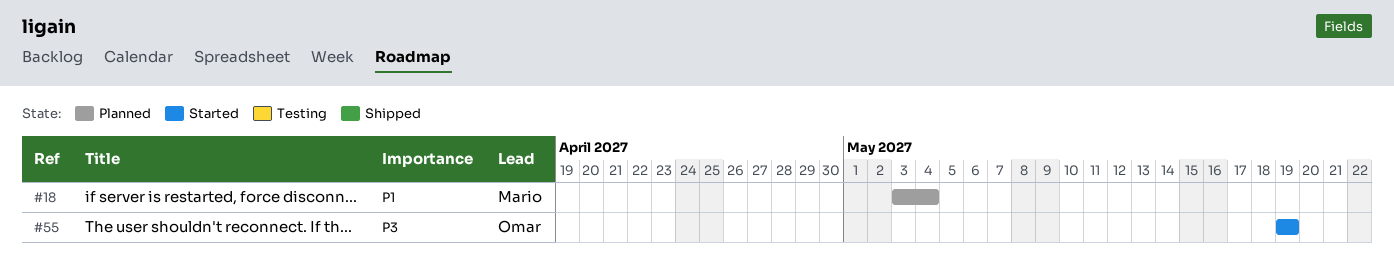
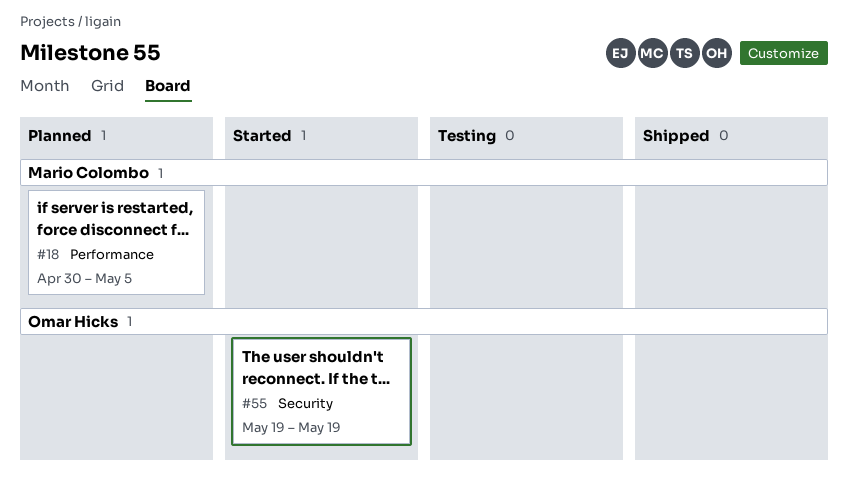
#18, start: May 3 -> Apr 30
#18, due: May 4 -> May 5

